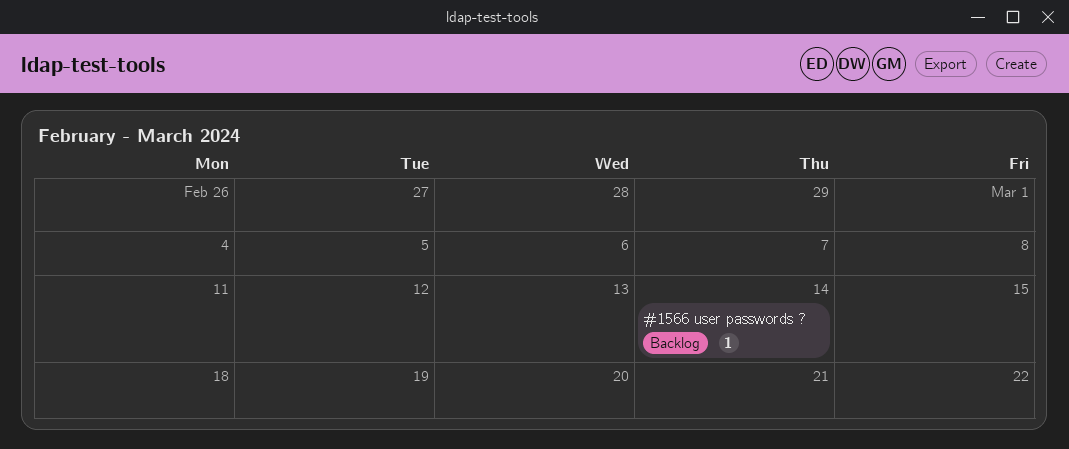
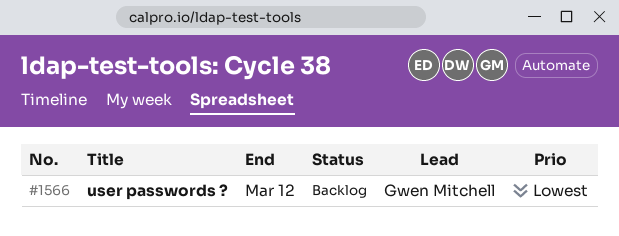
#1566, due: Mar 14 -> Mar 12

